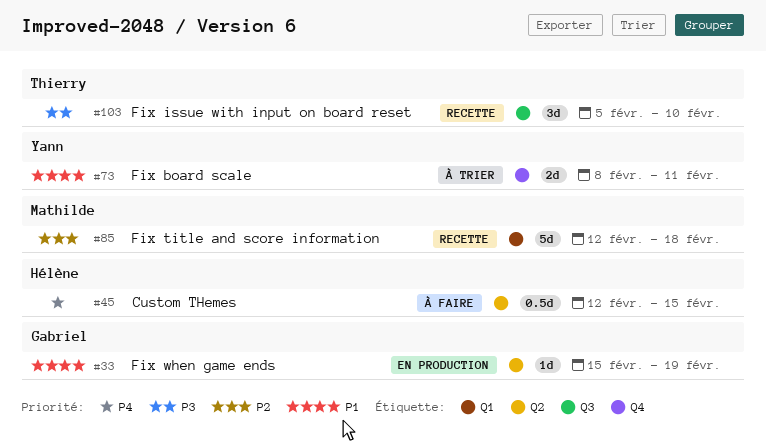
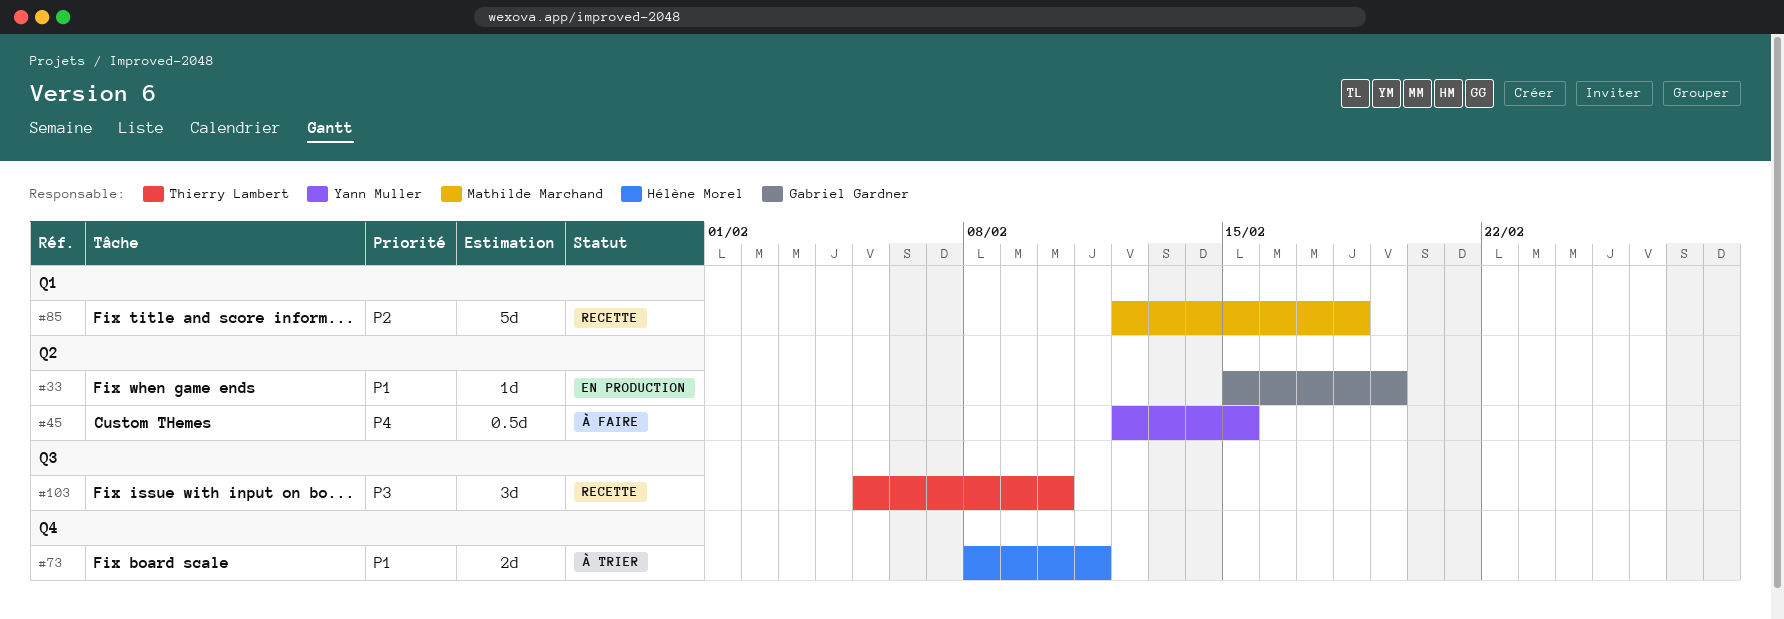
#45, owner: Hélène Morel -> Yann Muller
#73, owner: Yann Muller -> Hélène Morel

